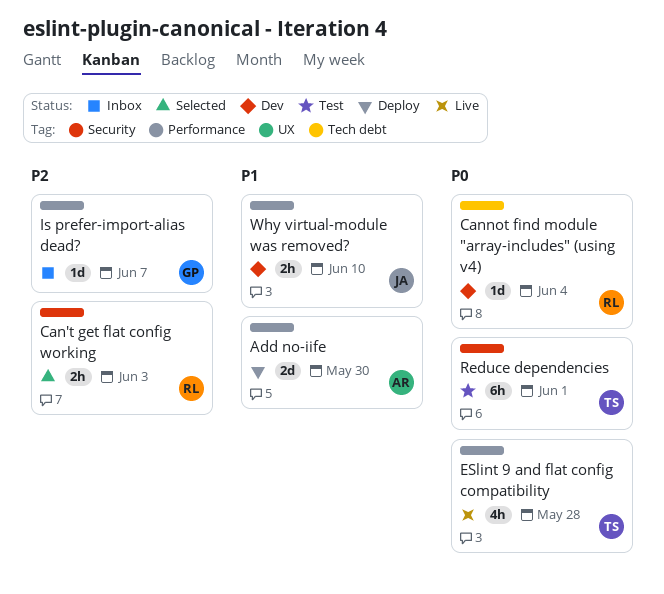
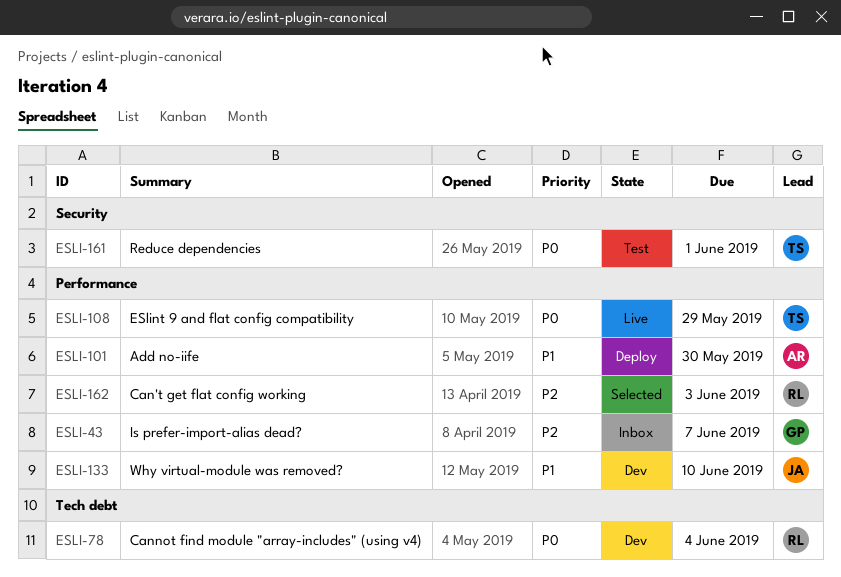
Can't get flat config working, label: Security -> Performance
ESlint 9 and flat config compatibility, due: May 28 -> May 29

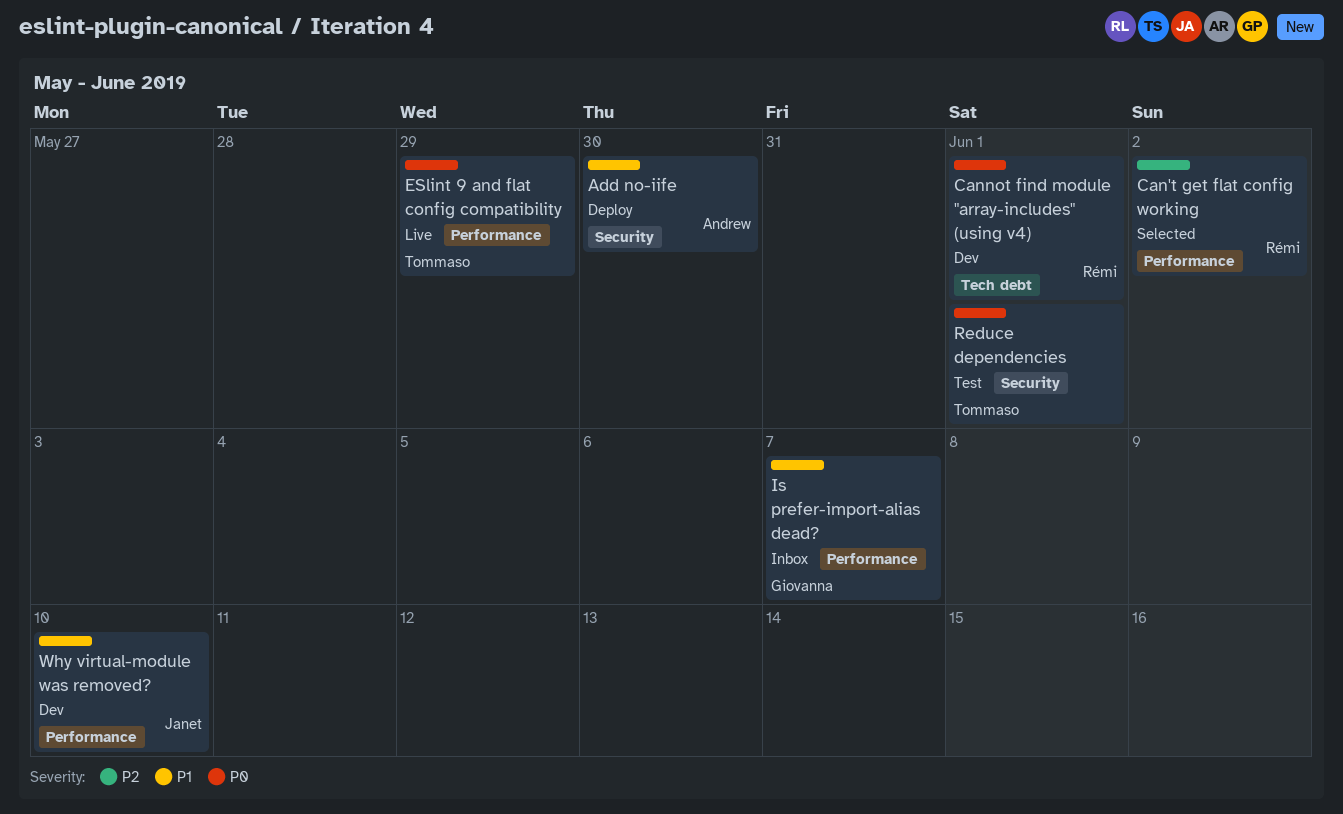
Add no-iife, label: Performance -> Security
Can't get flat config working, due: Jun 3 -> Jun 2
Cannot find module "array-includes" (using v4), due: Jun 4 -> Jun 1
Is prefer-import-alias dead?, priority: P2 -> P1

